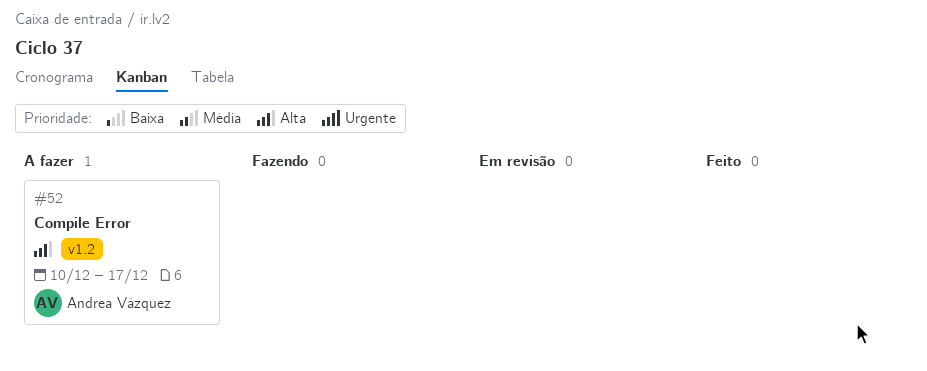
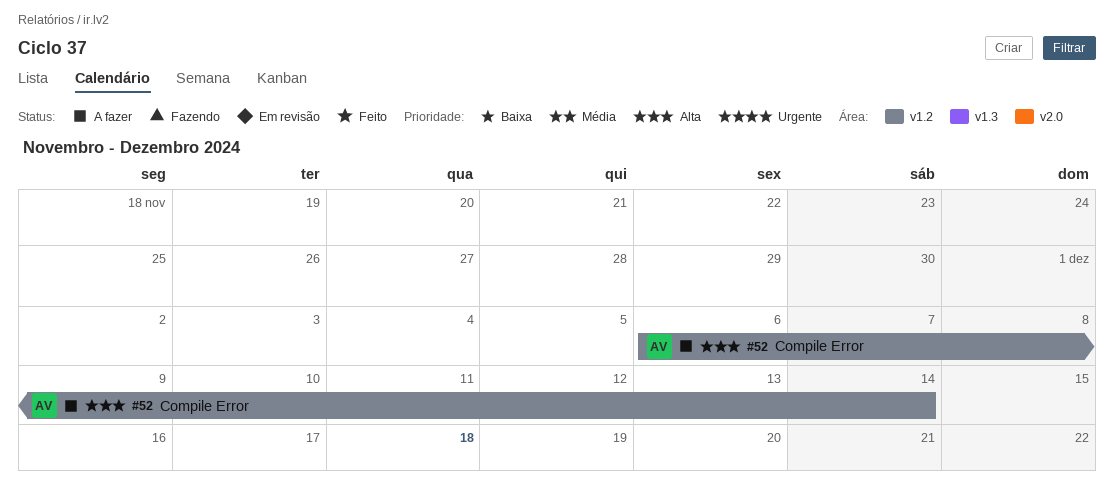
#52, start: Dec 10 -> Dec 6
#52, due: Dec 17 -> Dec 14

